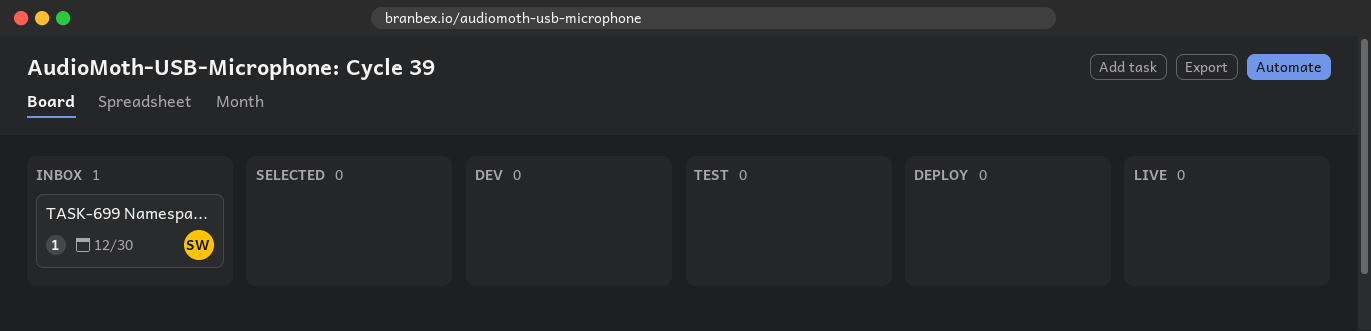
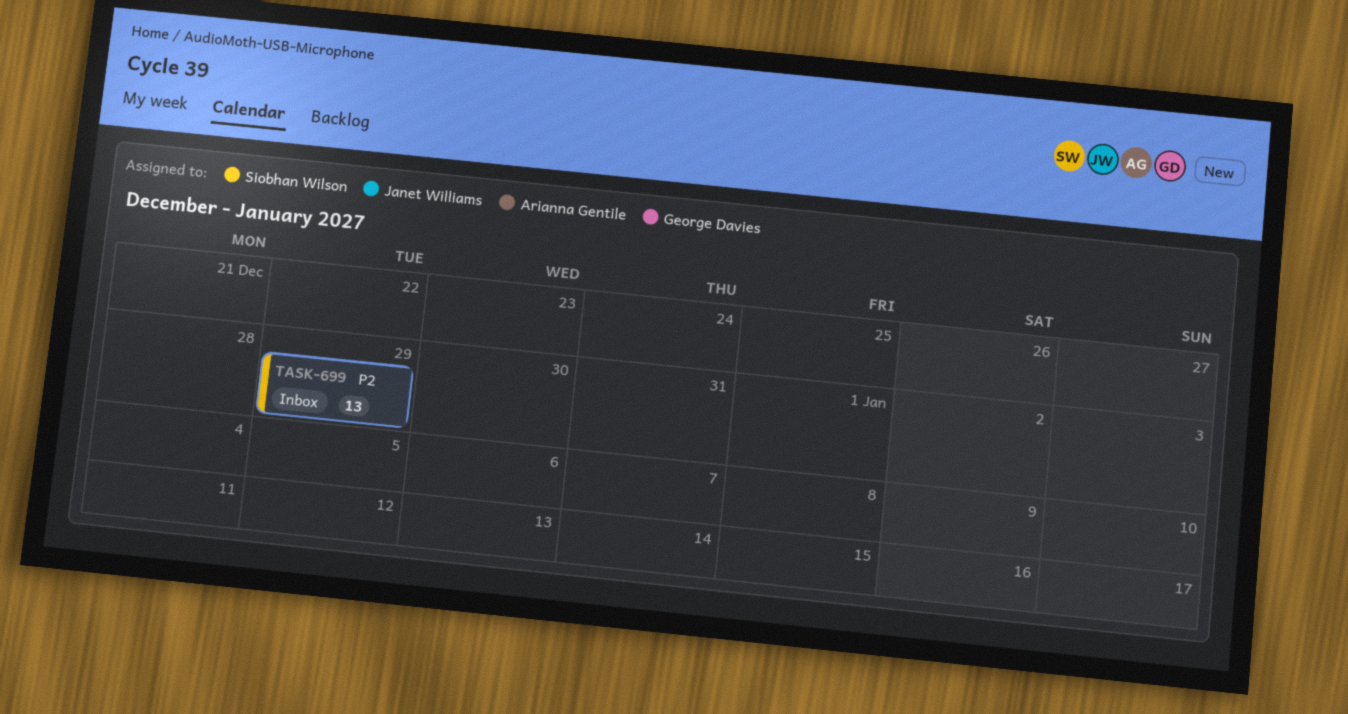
TASK-699, estimate: 1 -> 13
TASK-699, due: Dec 30 -> Dec 29

